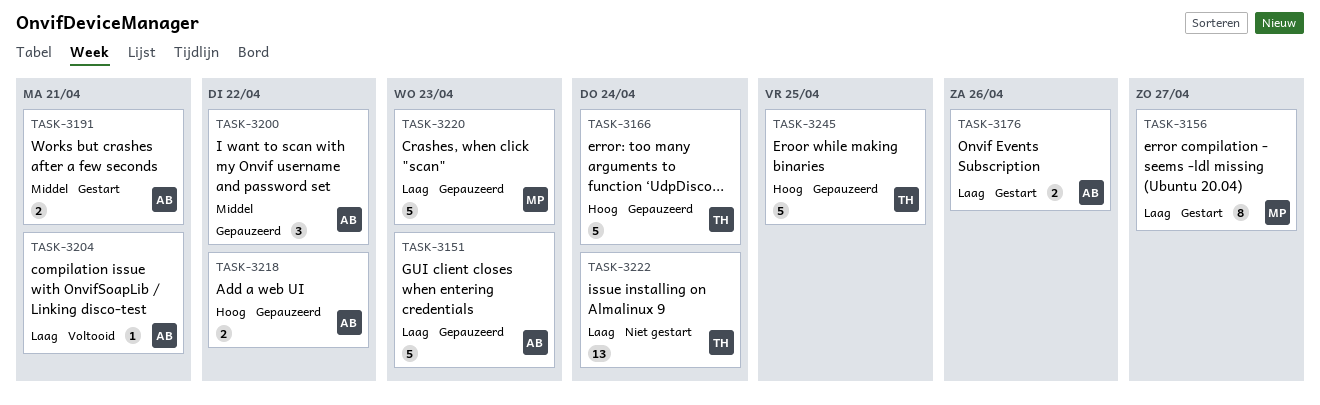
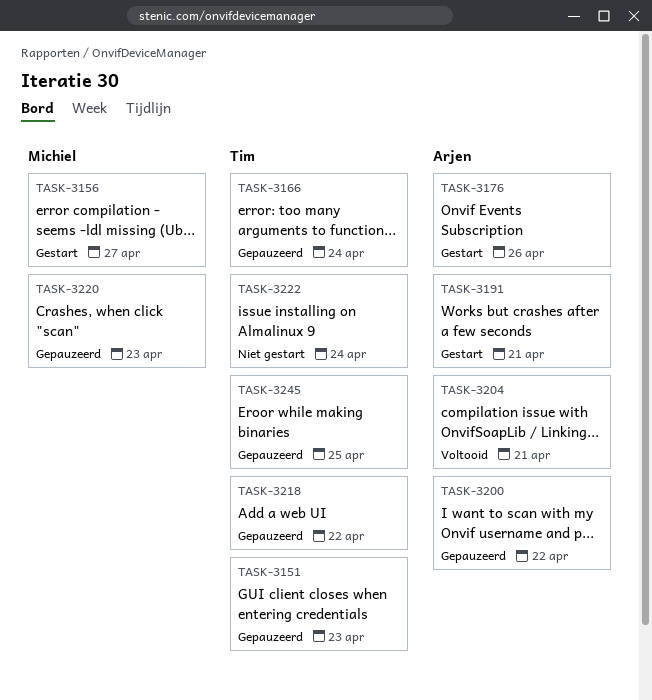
TASK-3151, owner: Arjen -> Tim
TASK-3218, owner: Arjen -> Tim

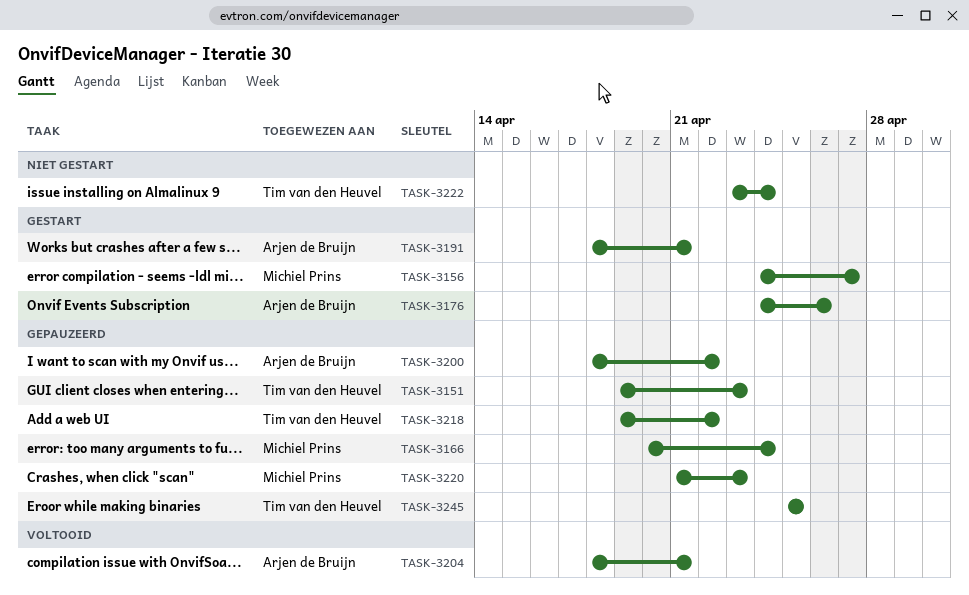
TASK-3166, owner: Tim van den Heuvel -> Michiel Prins

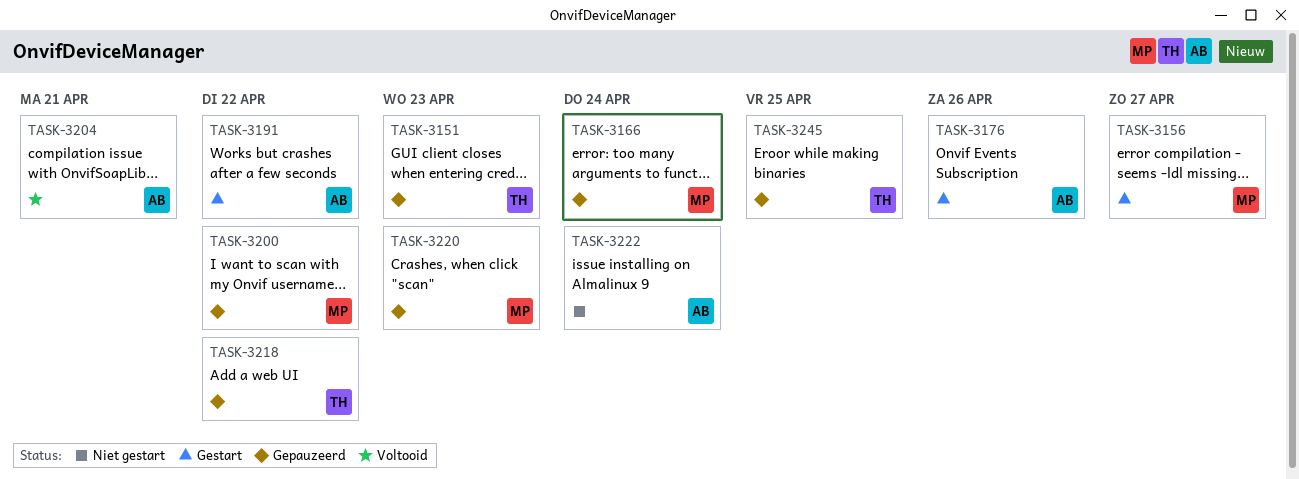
TASK-3191, due: Apr 21 -> Apr 22
TASK-3200, owner: Arjen de Bruijn -> Michiel Prins
TASK-3222, owner: Tim van den Heuvel -> Arjen de Bruijn

